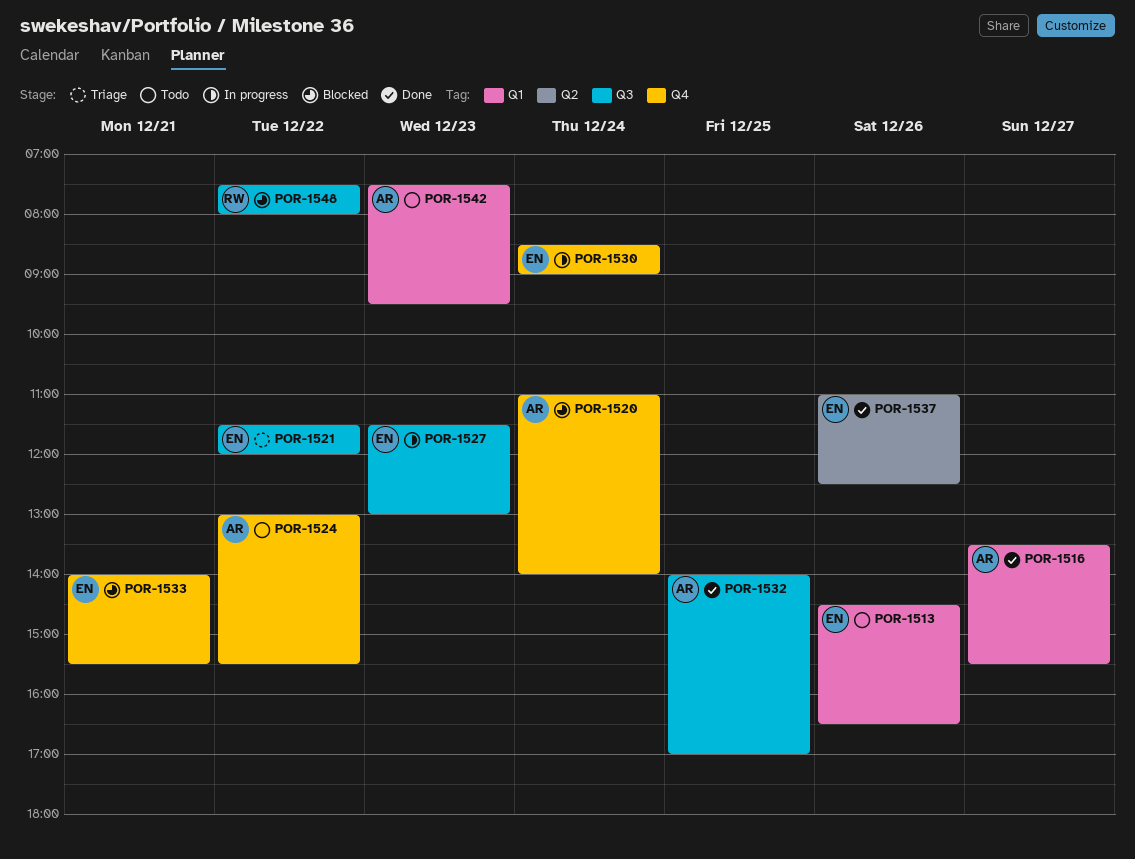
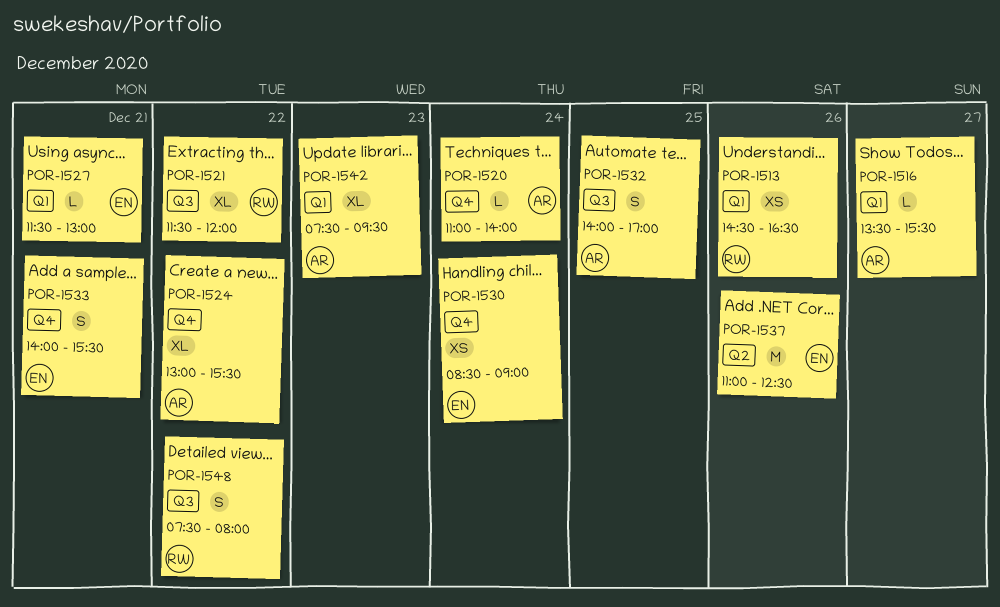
POR-1513, owner: EN -> RW
POR-1521, owner: EN -> RW
POR-1527, label: Q3 -> Q1
POR-1527, day: Dec 23 -> Dec 21

